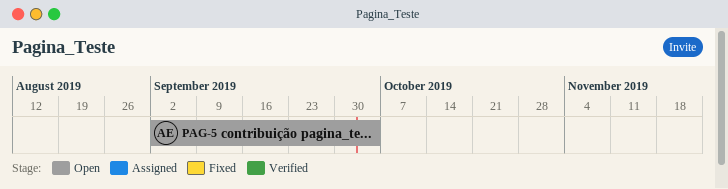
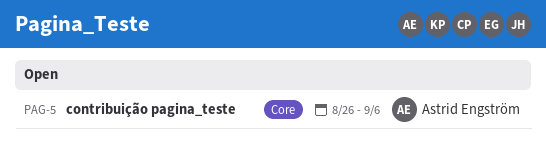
PAG-5, start: Sep 2 -> Aug 26
PAG-5, due: Oct 4 -> Sep 6

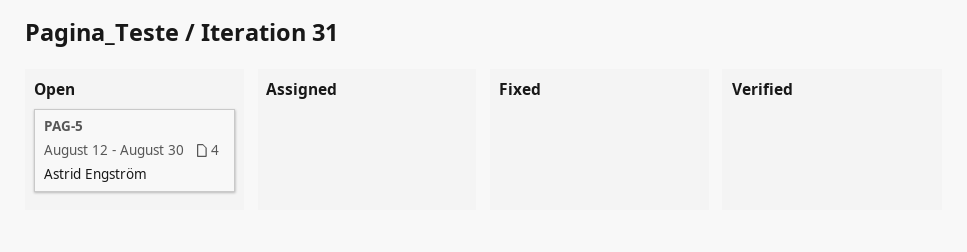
PAG-5, start: Aug 26 -> Aug 12
PAG-5, due: Sep 6 -> Aug 30

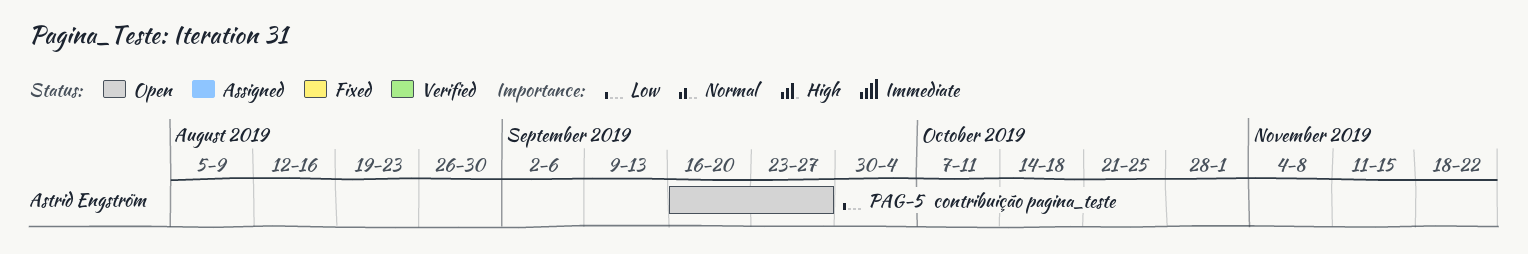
PAG-5, start: Aug 12 -> Sep 16
PAG-5, due: Aug 30 -> Sep 27

